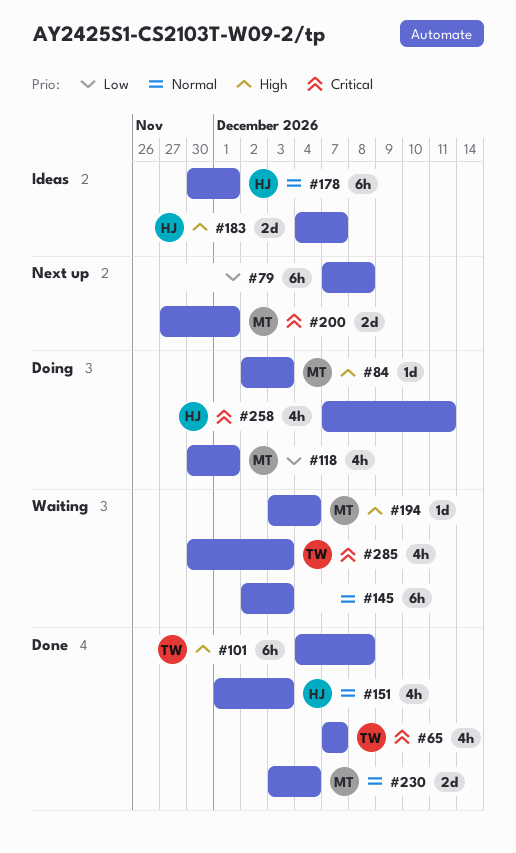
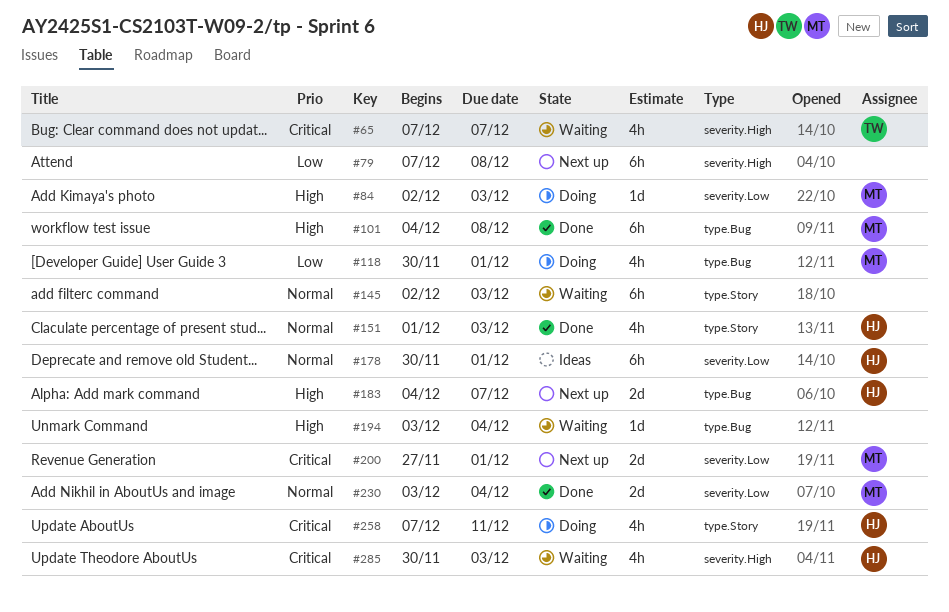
#65, status: Done -> Waiting
#101, owner: TW -> MT
#183, status: Ideas -> Next up
#194, owner: MT -> none
#285, owner: TW -> HJ

